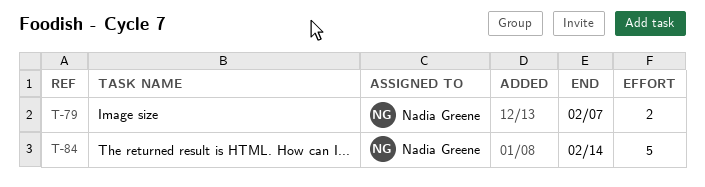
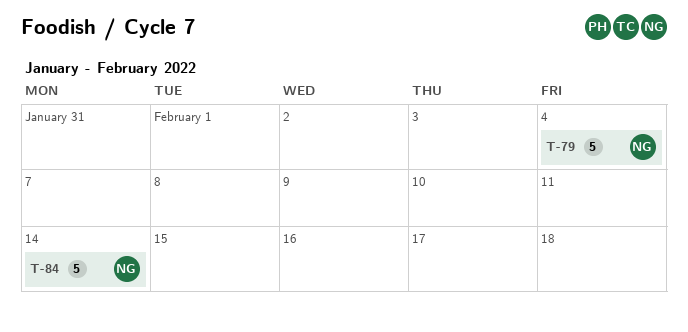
T-79, estimate: 2 -> 5
T-79, due: Feb 7 -> Feb 4

